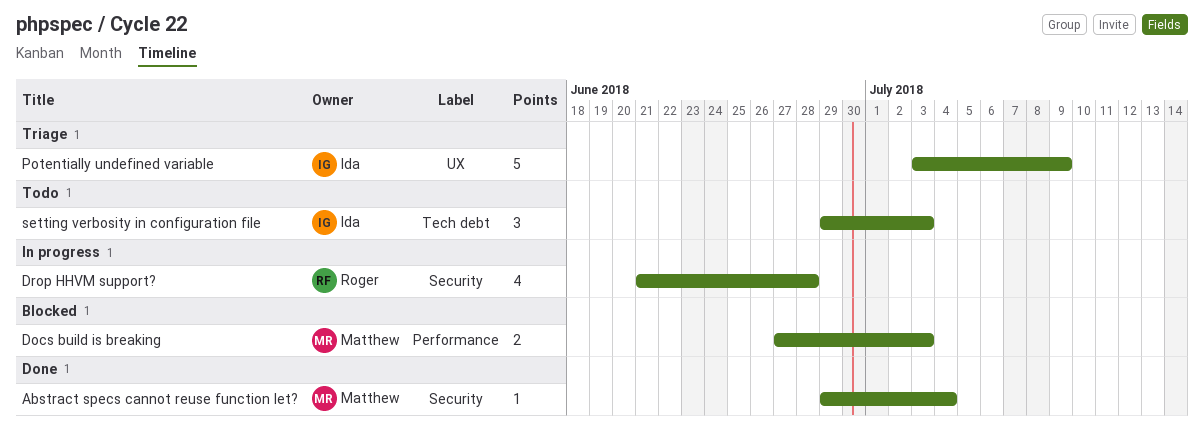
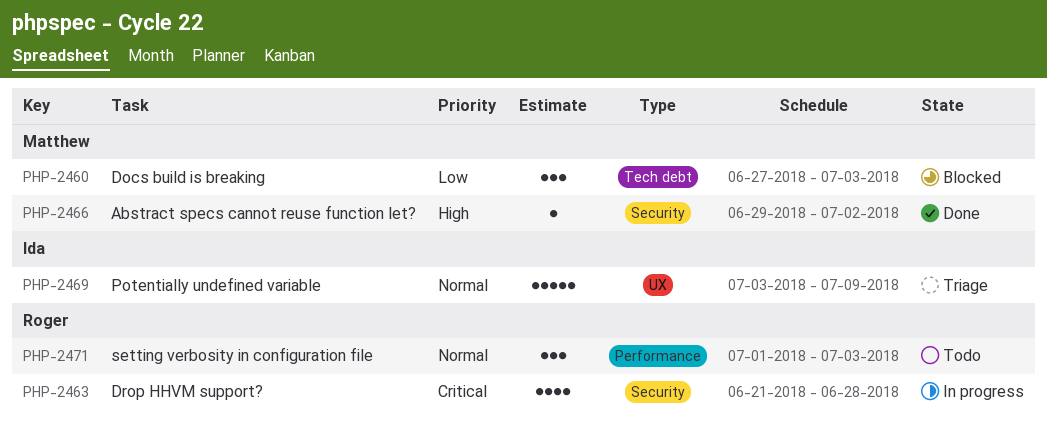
Abstract specs cannot reuse function let?, due: Jul 4 -> Jul 2
Docs build is breaking, label: Performance -> Tech debt
Docs build is breaking, estimate: 2 -> 3
setting verbosity in configuration file, owner: Ida -> Roger
setting verbosity in configuration file, label: Tech debt -> Performance
setting verbosity in configuration file, start: Jun 29 -> Jul 1

